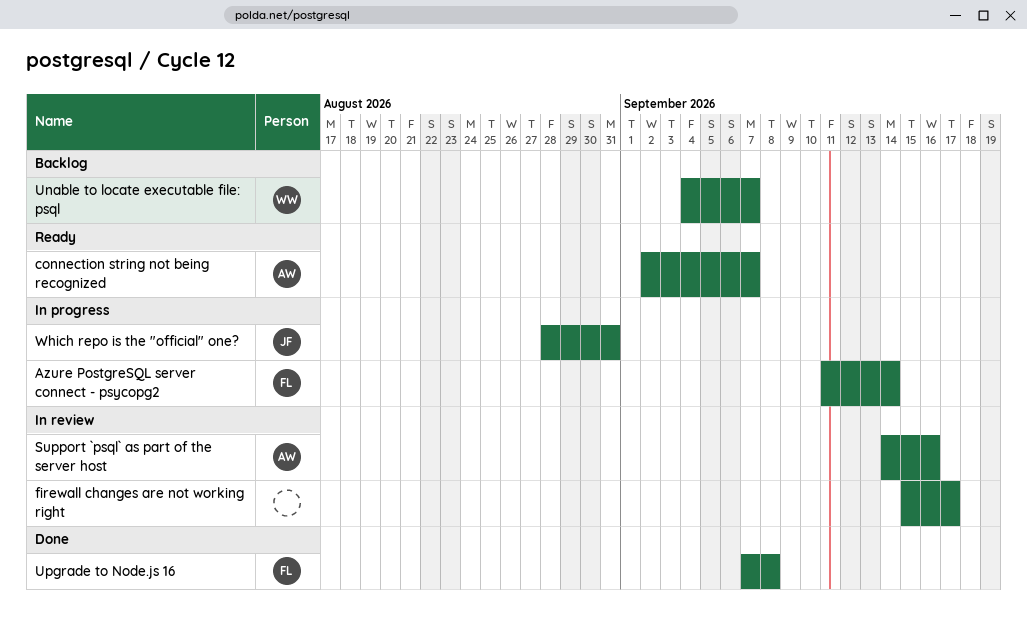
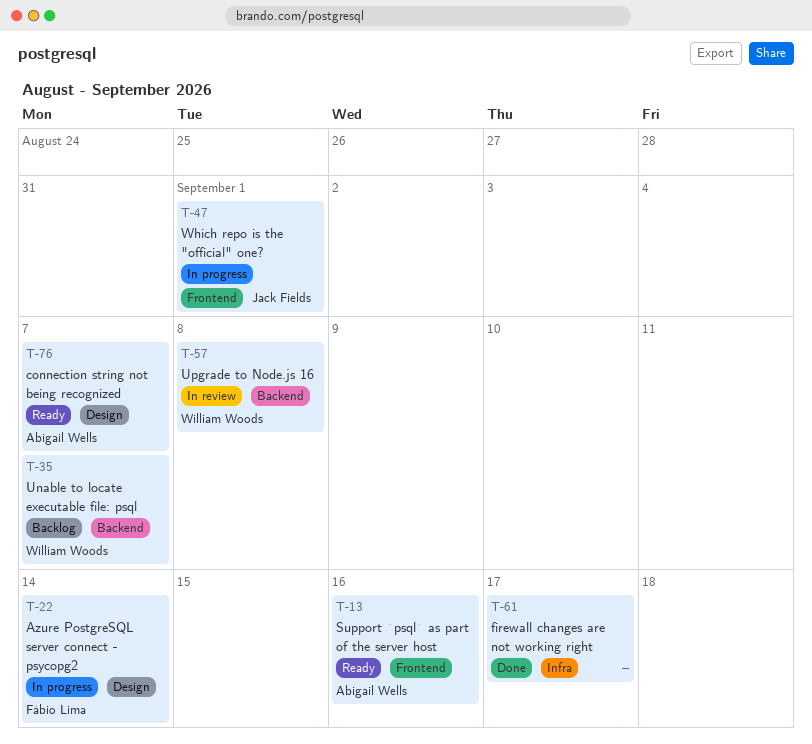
firewall changes are not working right, status: In review -> Done
Support `psql` as part of the server host, status: In review -> Ready
Upgrade to Node.js 16, status: Done -> In review
Upgrade to Node.js 16, owner: Fábio Lima -> William Woods
Which repo is the "official" one?, due: Aug 31 -> Sep 1

